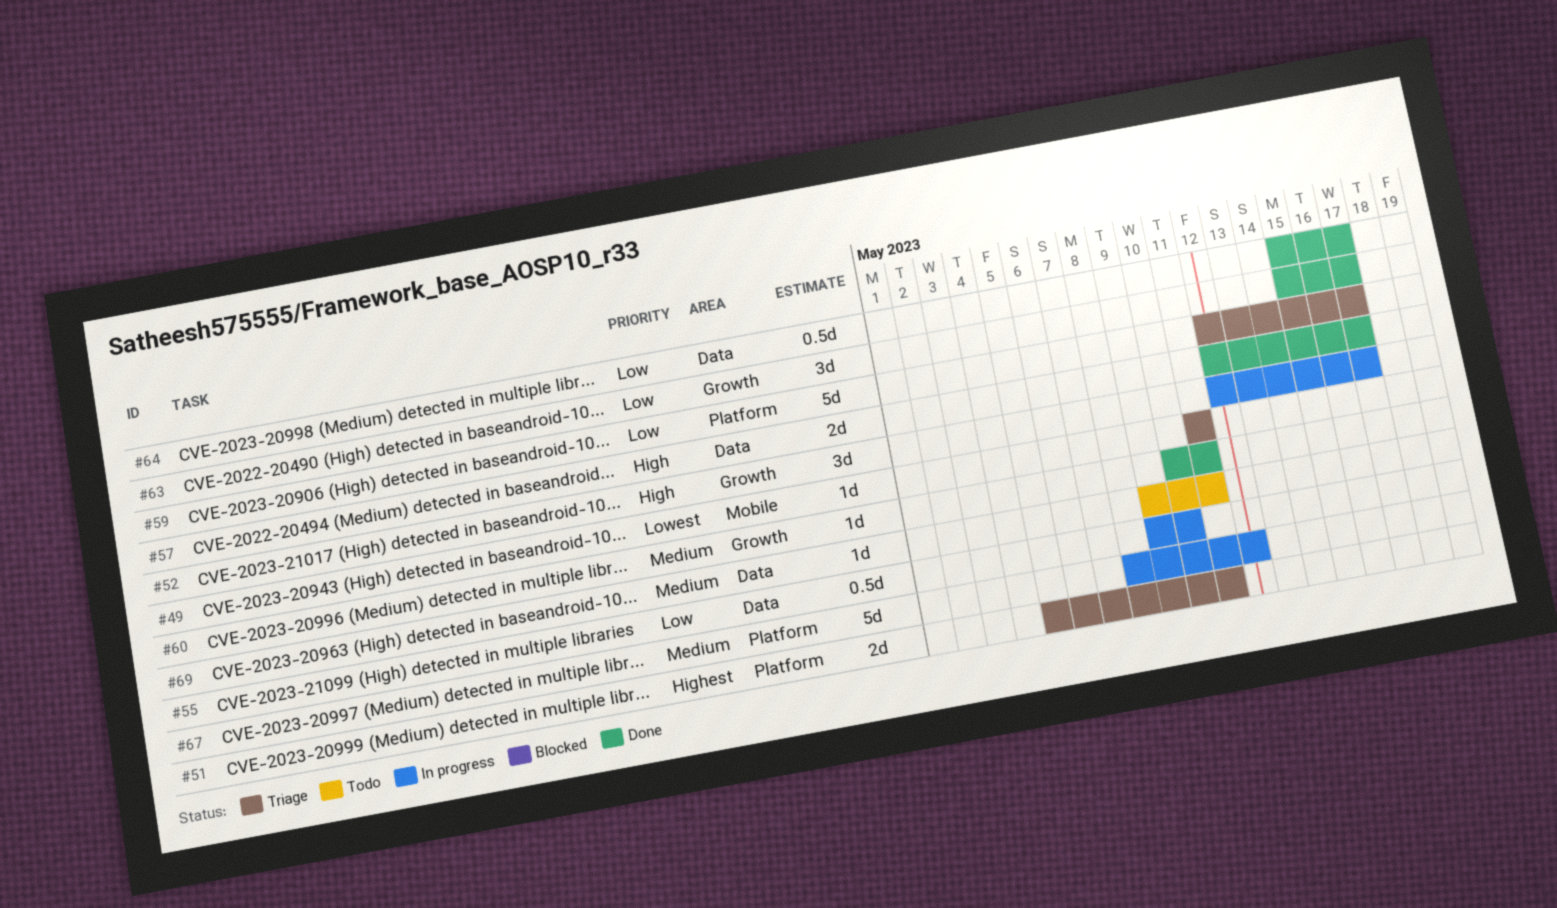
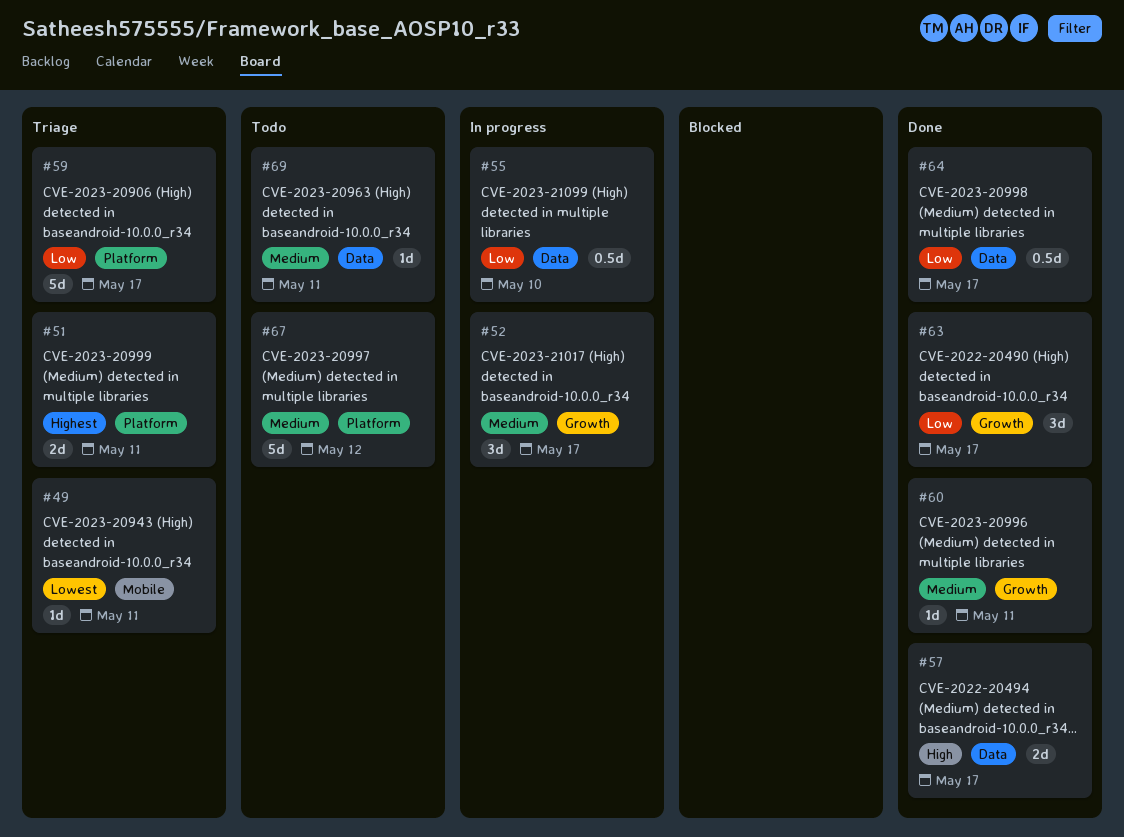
#52, priority: High -> Medium
#67, status: In progress -> Todo

